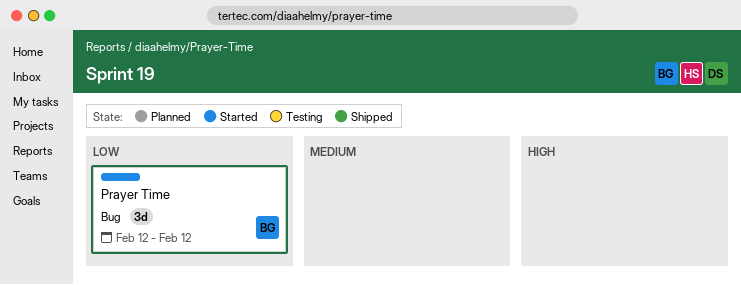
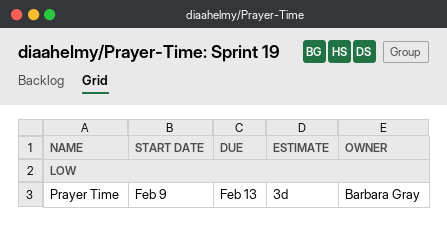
Prayer Time, start: Feb 12 -> Feb 9
Prayer Time, due: Feb 12 -> Feb 13

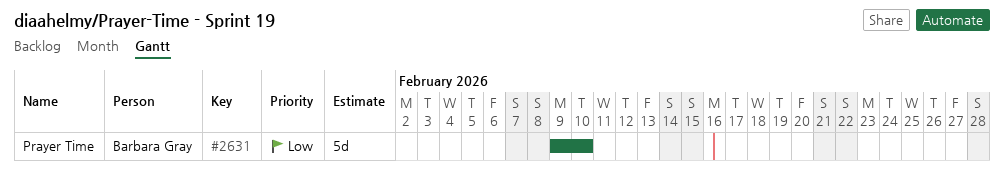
Prayer Time, estimate: 3d -> 5d
Prayer Time, due: Feb 13 -> Feb 10

